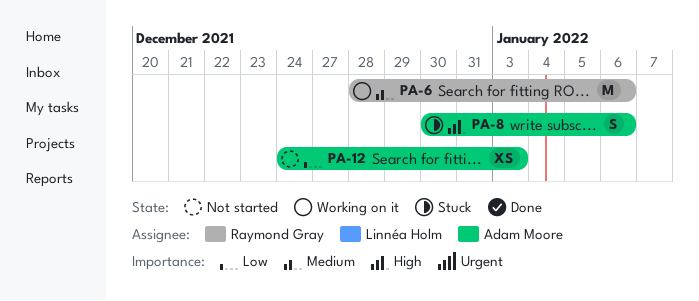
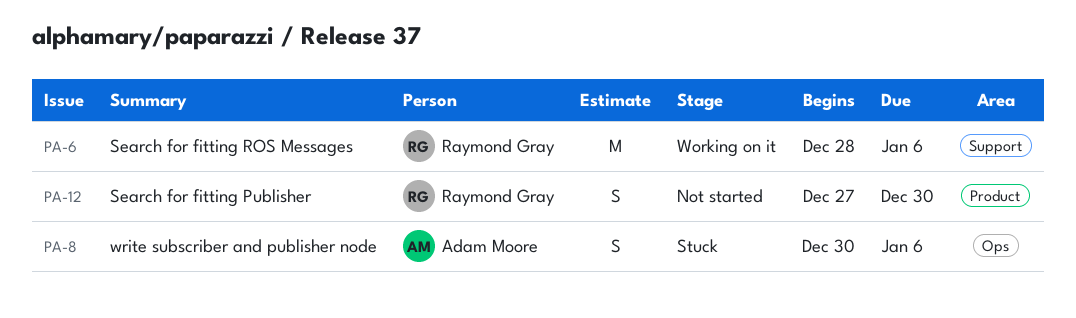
PA-12, owner: Adam Moore -> Raymond Gray
PA-12, estimate: XS -> S
PA-12, start: Dec 24 -> Dec 27
PA-12, due: Jan 3 -> Dec 30

